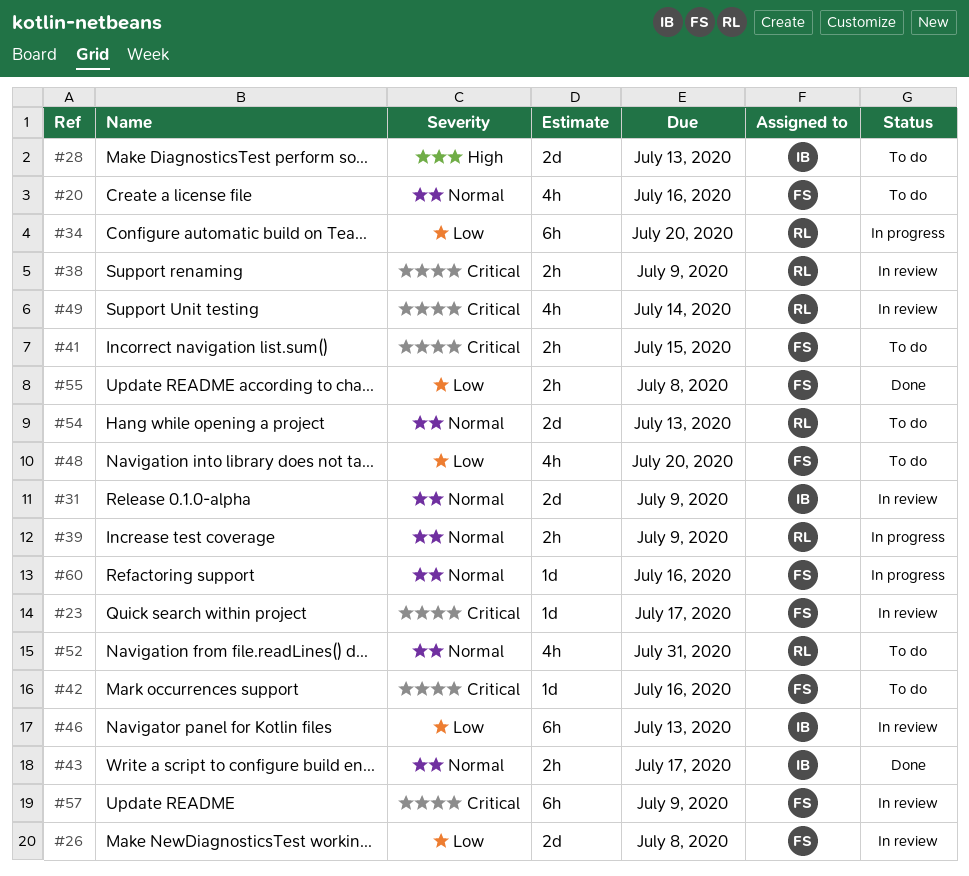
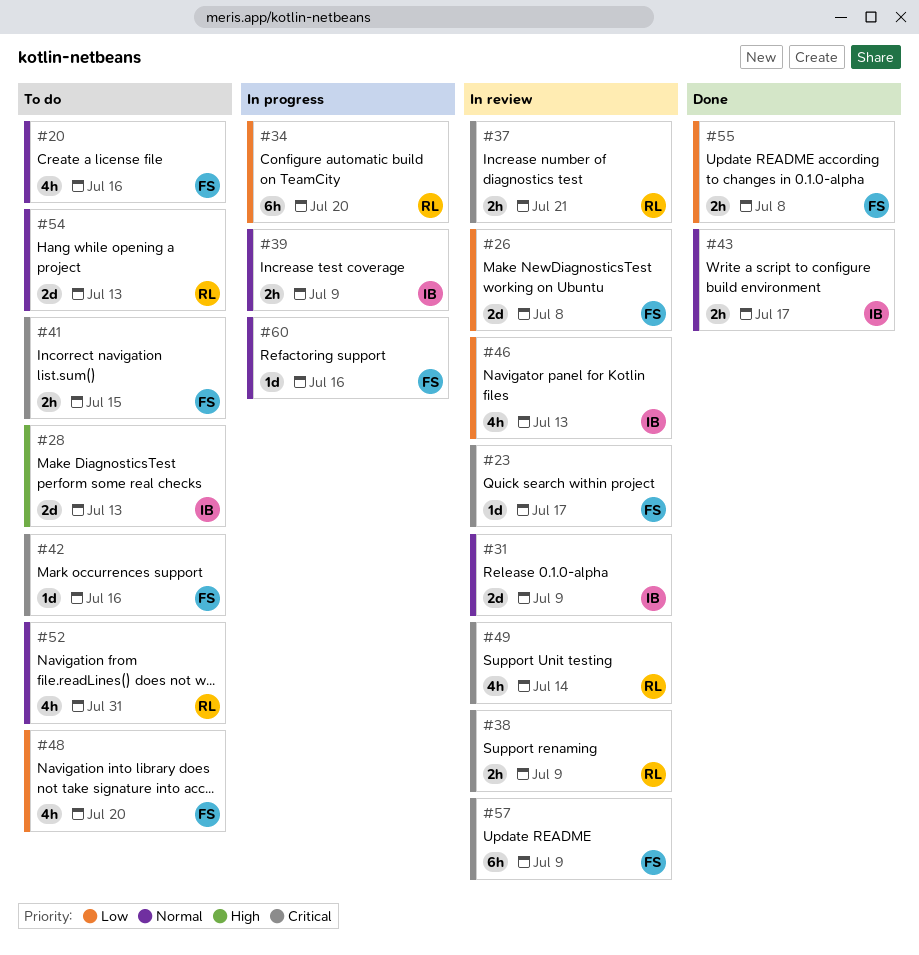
#37: none -> present
#39, owner: RL -> IB
#46, estimate: 6h -> 4h

